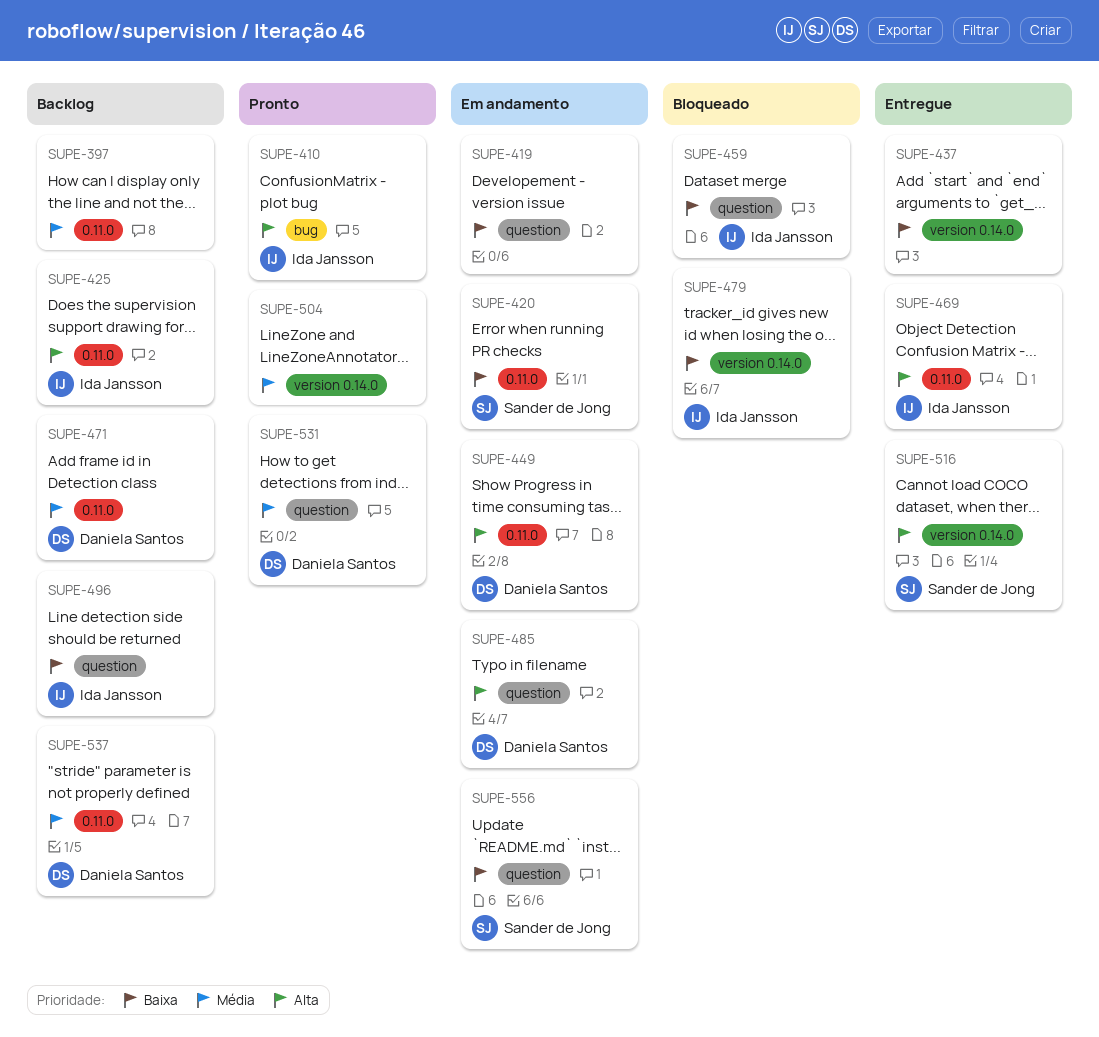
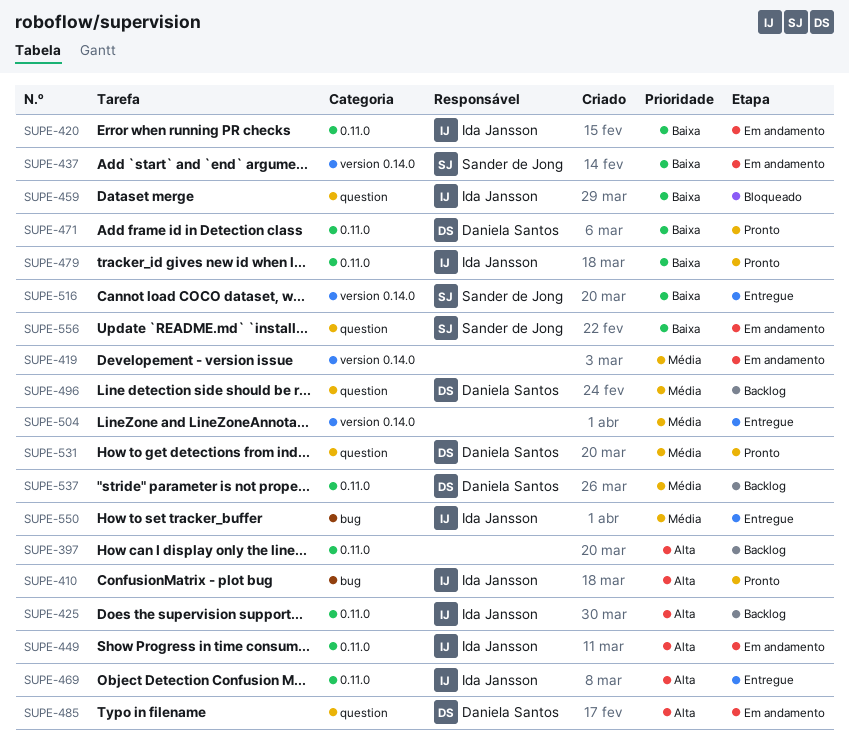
SUPE-397, priority: Média -> Alta
SUPE-419, priority: Baixa -> Média
SUPE-419, label: question -> version 0.14.0
SUPE-420, owner: Sander de Jong -> Ida Jansson
SUPE-437, status: Entregue -> Em andamento
SUPE-437, owner: none -> Sander de Jong
SUPE-449, owner: Daniela Santos -> Ida Jansson
SUPE-471, status: Backlog -> Pronto
SUPE-471, priority: Média -> Baixa
SUPE-479, status: Bloqueado -> Pronto
SUPE-479, label: version 0.14.0 -> 0.11.0
SUPE-496, owner: Ida Jansson -> Daniela Santos
SUPE-496, priority: Baixa -> Média
SUPE-504, status: Pronto -> Entregue
SUPE-516, priority: Alta -> Baixa
SUPE-550: none -> present

